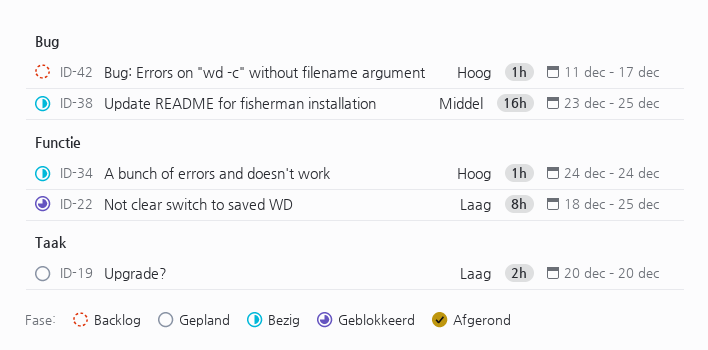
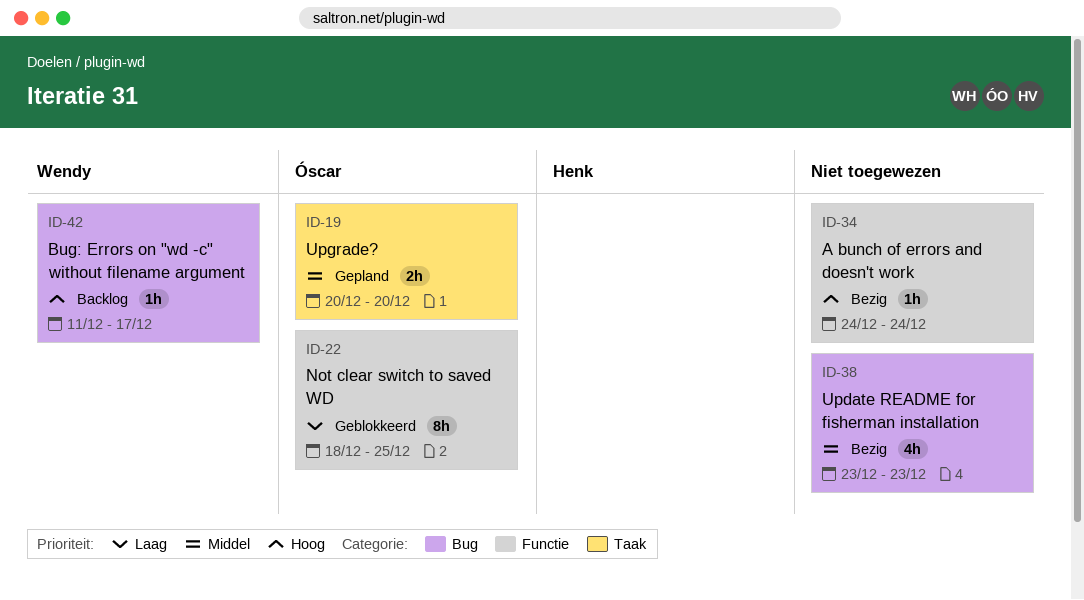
ID-19, priority: Laag -> Middel
ID-38, estimate: 16h -> 4h
ID-38, due: Dec 25 -> Dec 23

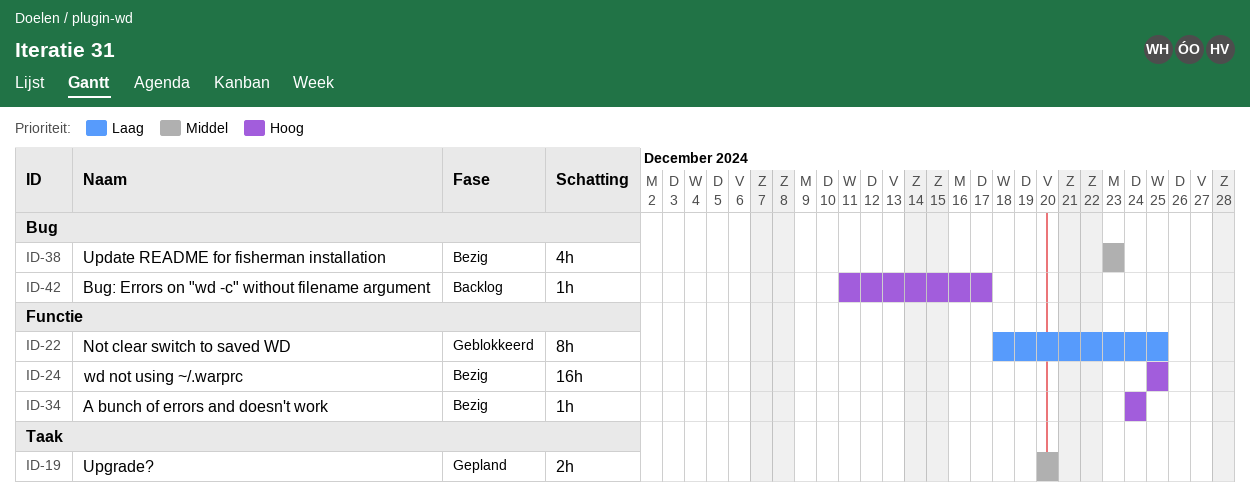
ID-24: none -> present

